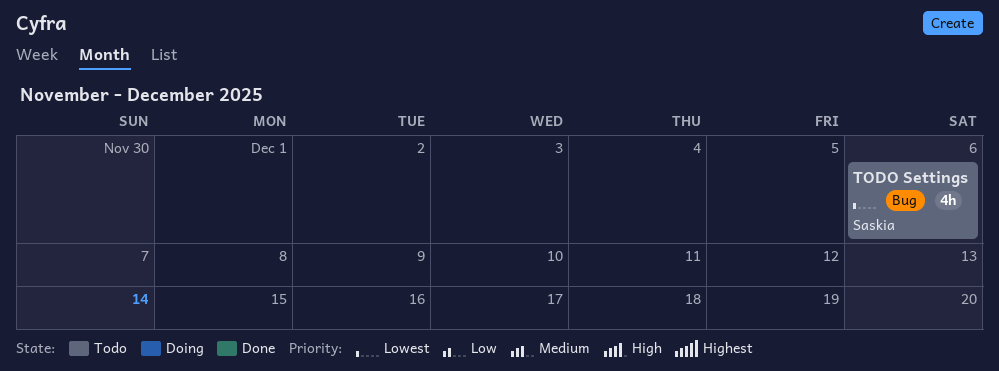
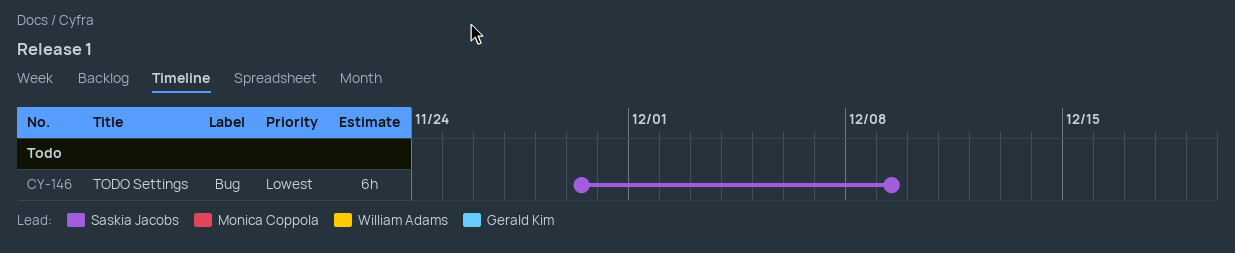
TODO Settings, estimate: 4h -> 6h
TODO Settings, due: Dec 6 -> Dec 9

